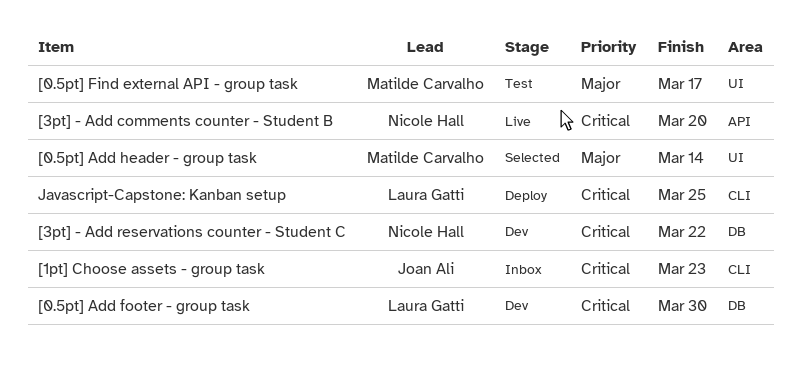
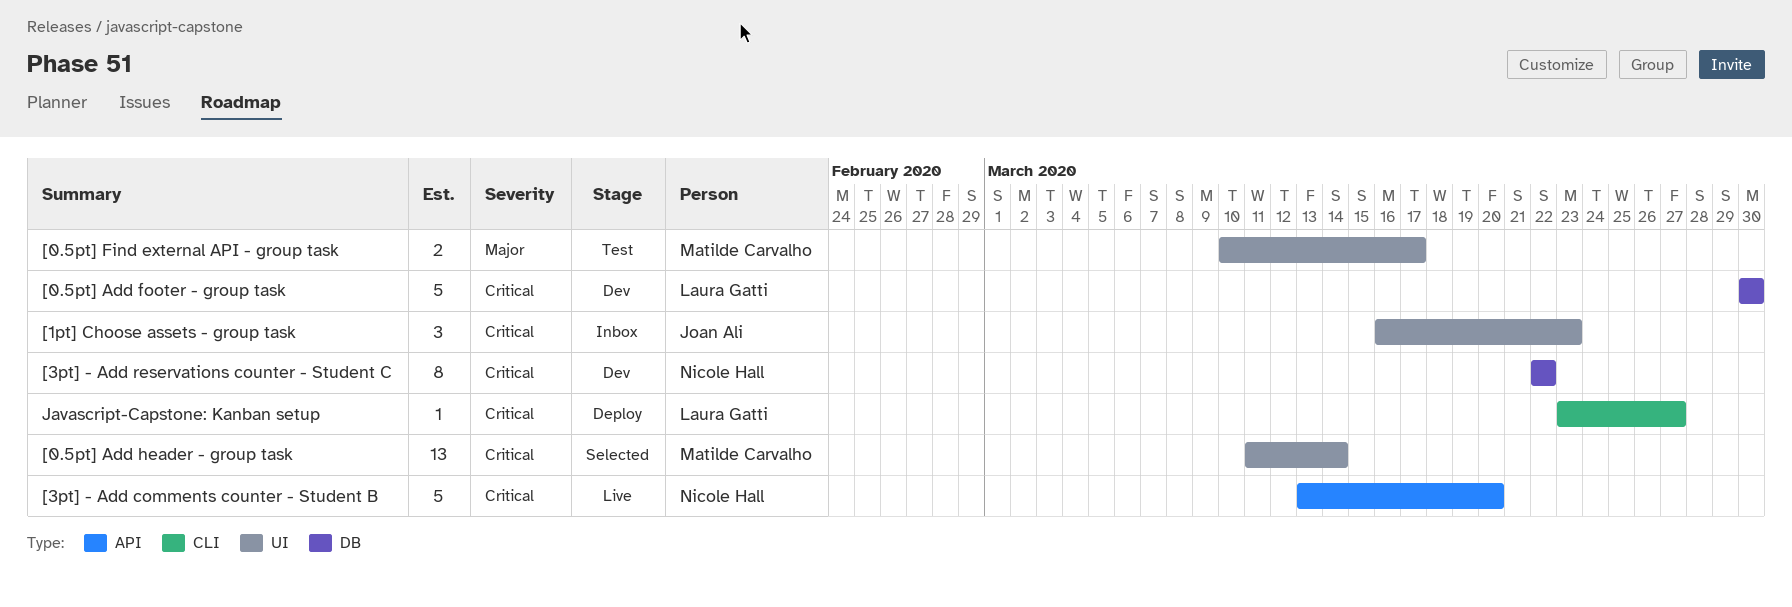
[0.5pt] Add header - group task, priority: Major -> Critical
[1pt] Choose assets - group task, label: CLI -> UI
Javascript-Capstone: Kanban setup, due: Mar 25 -> Mar 27

